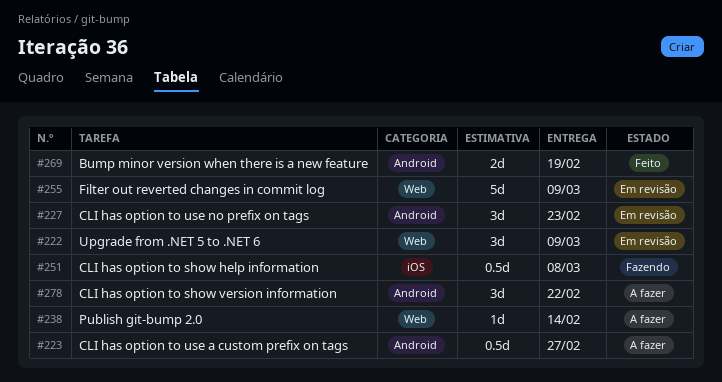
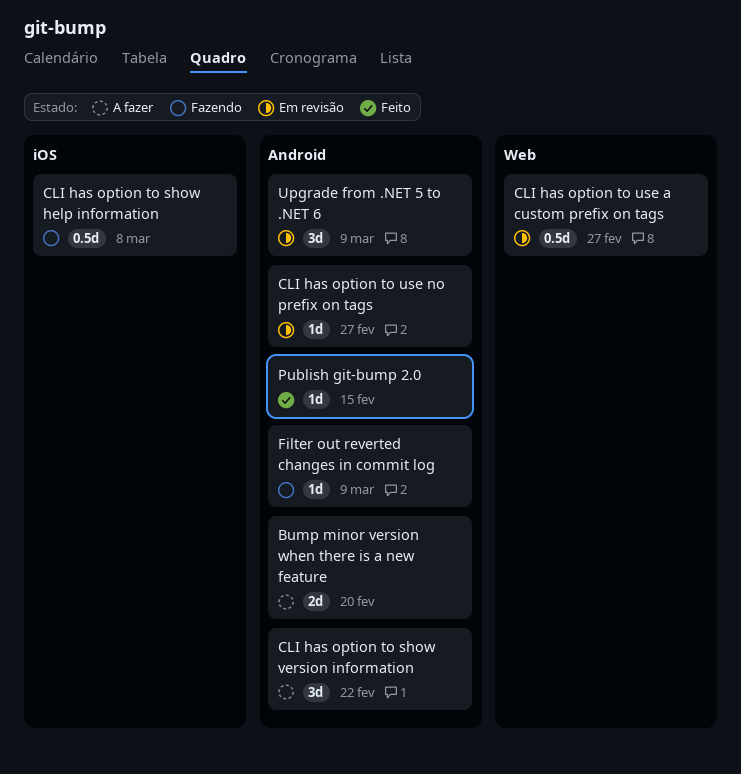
Bump minor version when there is a new feature, status: Feito -> A fazer
Bump minor version when there is a new feature, due: Feb 19 -> Feb 20
CLI has option to use a custom prefix on tags, status: A fazer -> Em revisão
CLI has option to use a custom prefix on tags, label: Android -> Web
CLI has option to use no prefix on tags, estimate: 3d -> 1d
CLI has option to use no prefix on tags, due: Feb 23 -> Feb 27
Filter out reverted changes in commit log, status: Em revisão -> Fazendo
Filter out reverted changes in commit log, label: Web -> Android
Filter out reverted changes in commit log, estimate: 5d -> 1d
Publish git-bump 2.0, status: A fazer -> Feito
Publish git-bump 2.0, label: Web -> Android
Publish git-bump 2.0, due: Feb 14 -> Feb 15
Upgrade from .NET 5 to .NET 6, label: Web -> Android

